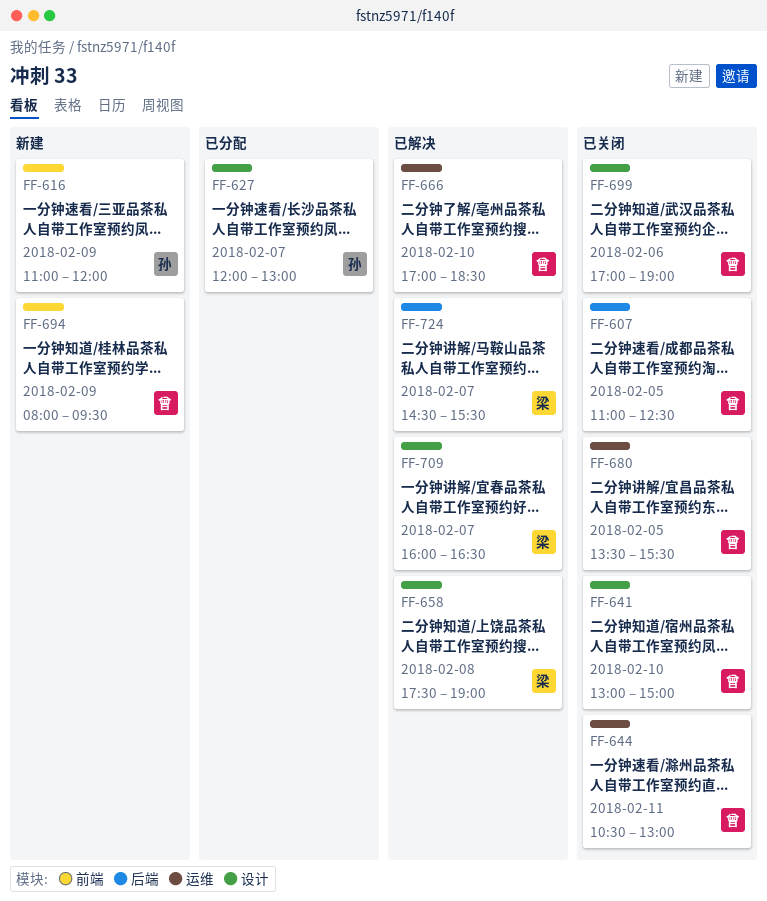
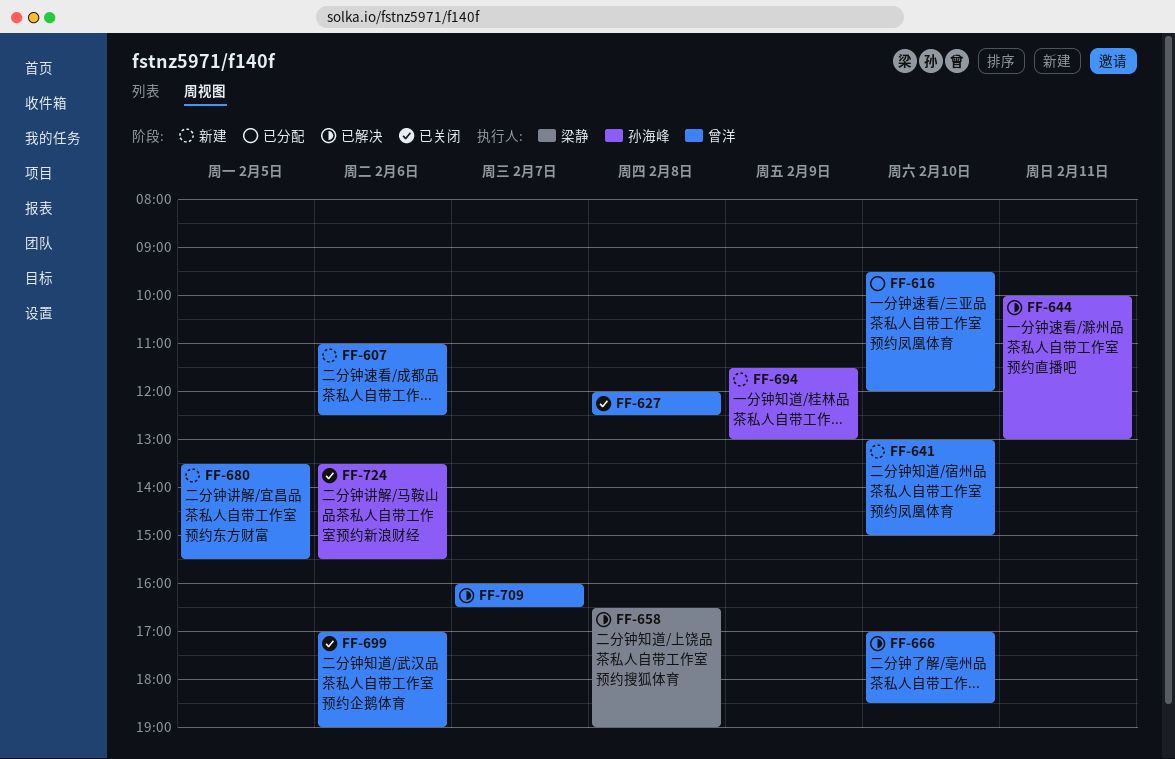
FF-607, status: 已关闭 -> 新建
FF-607, day: Feb 5 -> Feb 6
FF-616, status: 新建 -> 已分配
FF-616, owner: 孙海峰 -> 曾洋
FF-616, day: Feb 9 -> Feb 10
FF-616, begins: 11:00 -> 09:30
FF-627, status: 已分配 -> 已关闭
FF-627, owner: 孙海峰 -> 曾洋
FF-627, day: Feb 7 -> Feb 8
FF-627, ends: 13:00 -> 12:30
FF-641, status: 已关闭 -> 新建
FF-644, status: 已关闭 -> 已解决
FF-644, owner: 曾洋 -> 孙海峰
FF-644, begins: 10:30 -> 10:00
FF-658, begins: 17:30 -> 16:30
FF-680, status: 已关闭 -> 新建
FF-694, owner: 曾洋 -> 孙海峰
FF-694, begins: 08:00 -> 11:30
FF-694, ends: 09:30 -> 13:00
FF-709, owner: 梁静 -> 曾洋
FF-724, status: 已解决 -> 已关闭
FF-724, owner: 梁静 -> 孙海峰
FF-724, day: Feb 7 -> Feb 6
FF-724, begins: 14:30 -> 13:30

